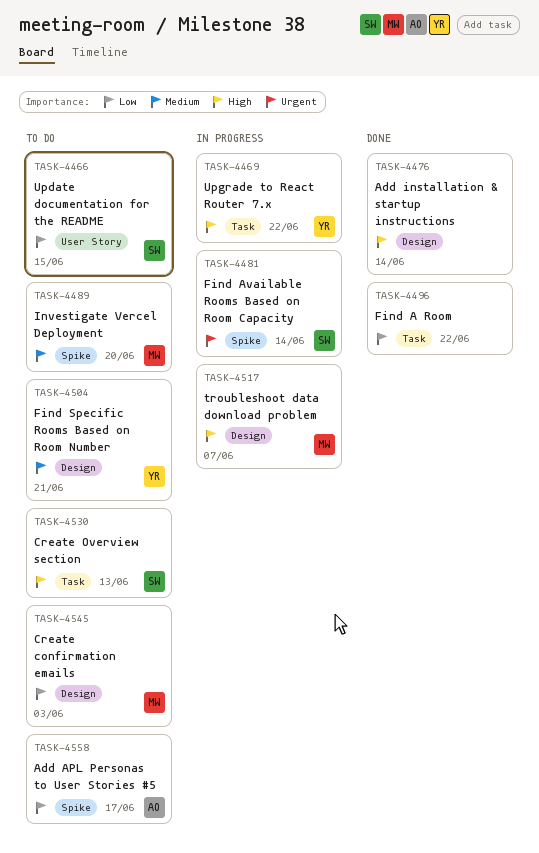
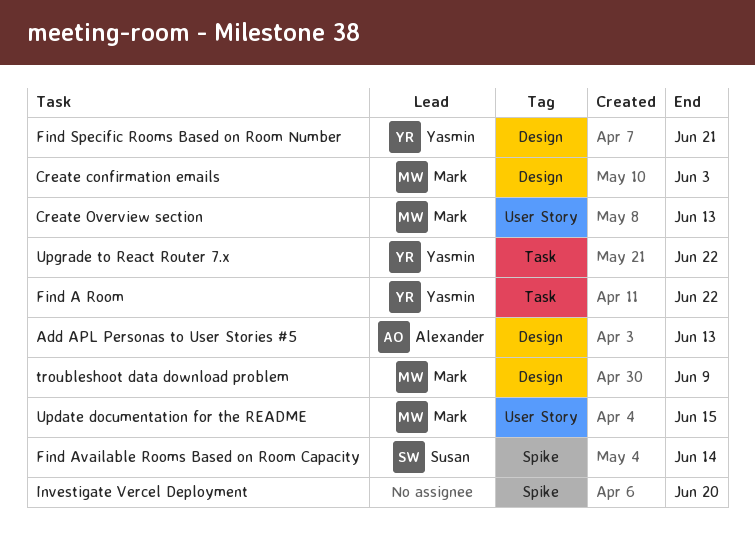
Add APL Personas to User Stories #5, label: Spike -> Design
Add APL Personas to User Stories #5, due: Jun 17 -> Jun 13
Add installation & startup instructions: present -> none
Create Overview section, owner: Susan -> Mark
Create Overview section, label: Task -> User Story
Find A Room, owner: none -> Yasmin
Investigate Vercel Deployment, owner: Mark -> none
troubleshoot data download problem, due: Jun 7 -> Jun 9
Update documentation for the README, owner: Susan -> Mark

